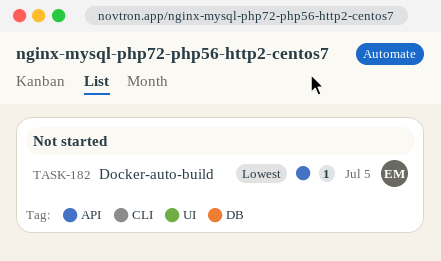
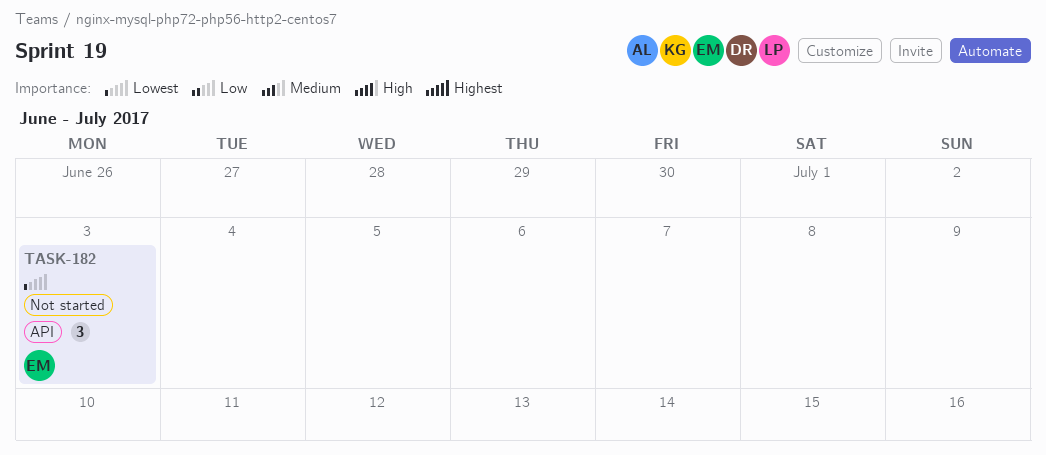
TASK-182, estimate: 1 -> 3
TASK-182, due: Jul 5 -> Jul 3

